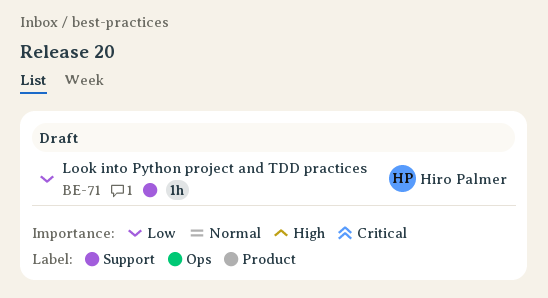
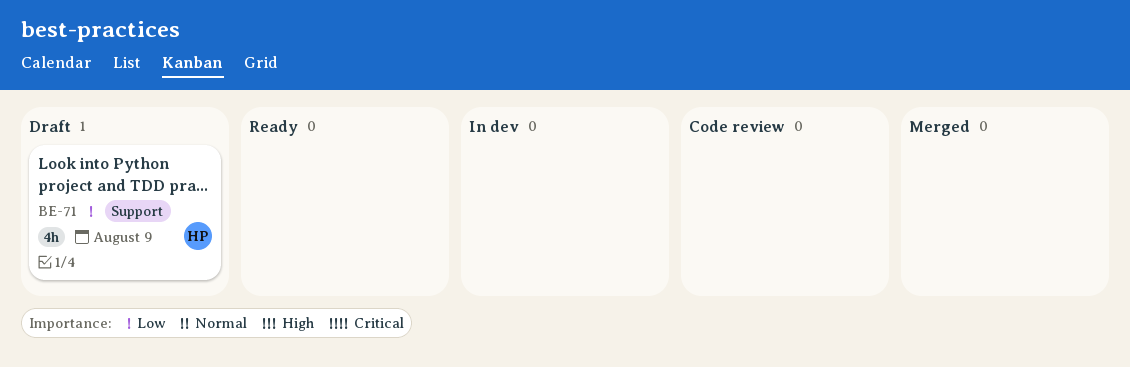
BE-71, estimate: 1h -> 4h

